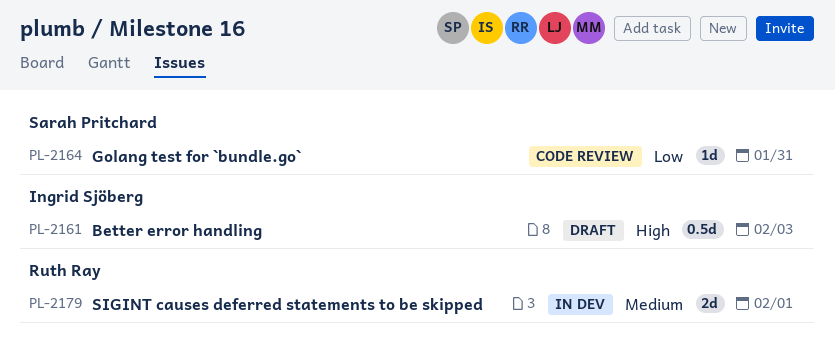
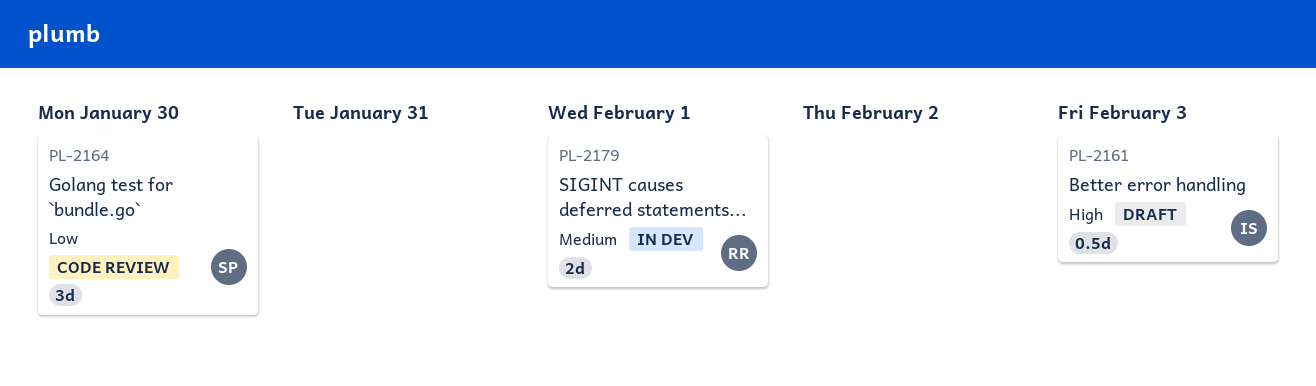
PL-2164, estimate: 1d -> 3d
PL-2164, due: Jan 31 -> Jan 30

